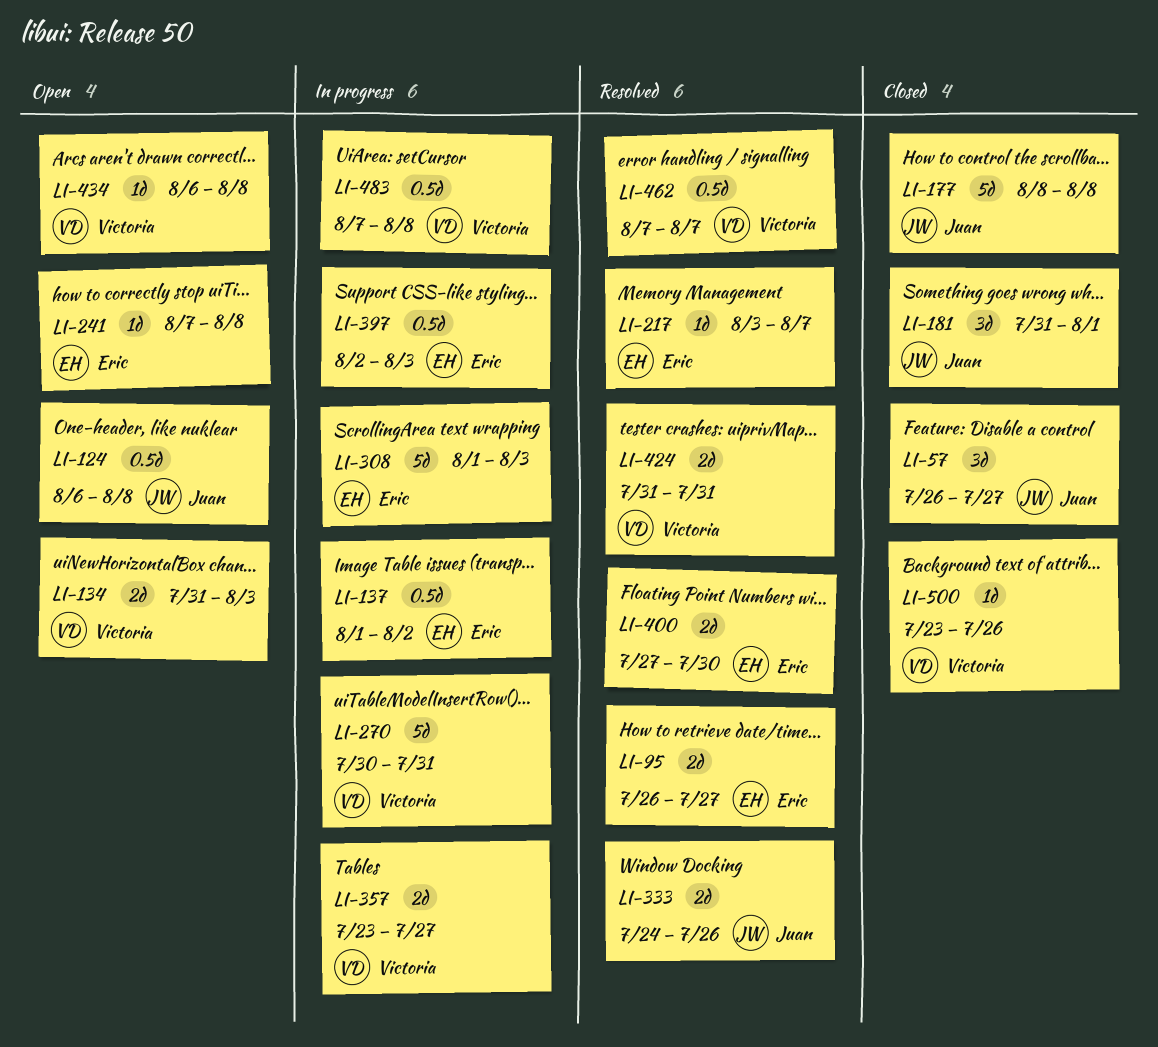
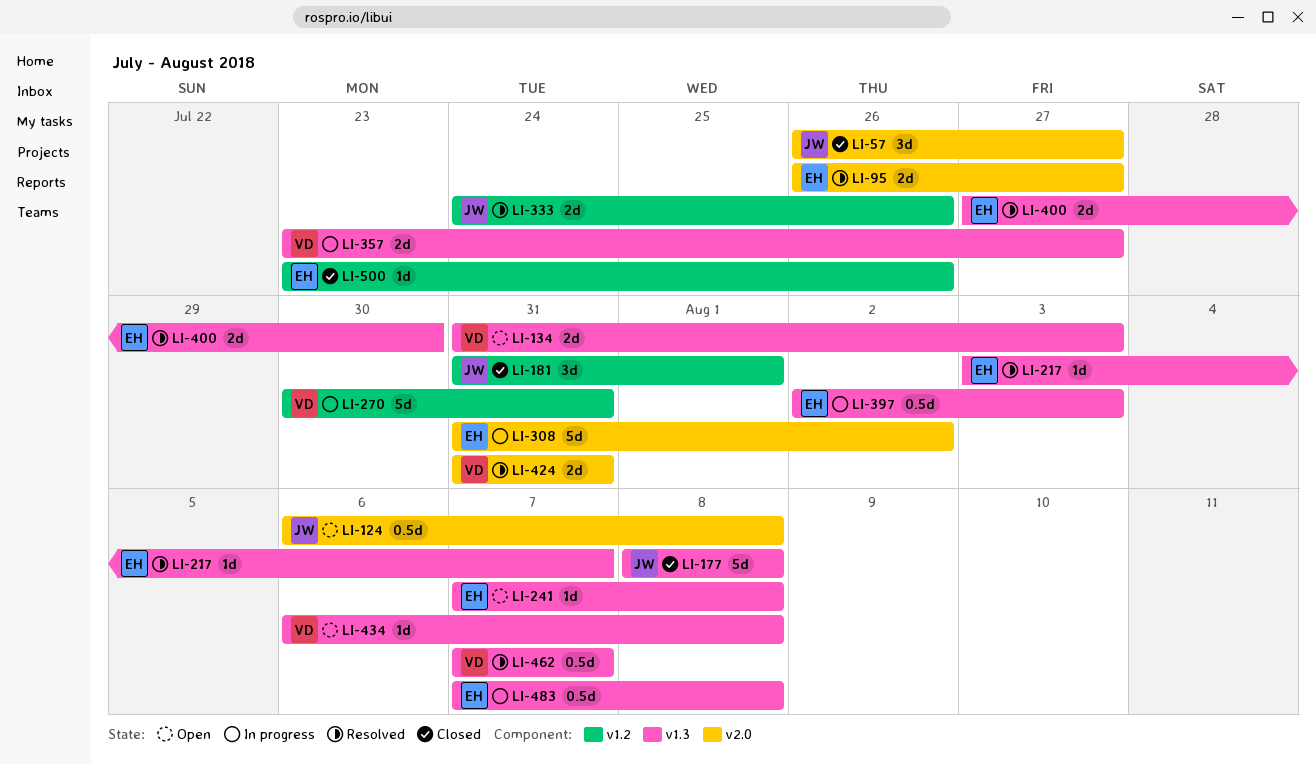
LI-137: present -> none
LI-308, start: Aug 1 -> Jul 31
LI-308, due: Aug 3 -> Aug 2
LI-483, owner: Victoria -> Eric
LI-500, owner: Victoria -> Eric

